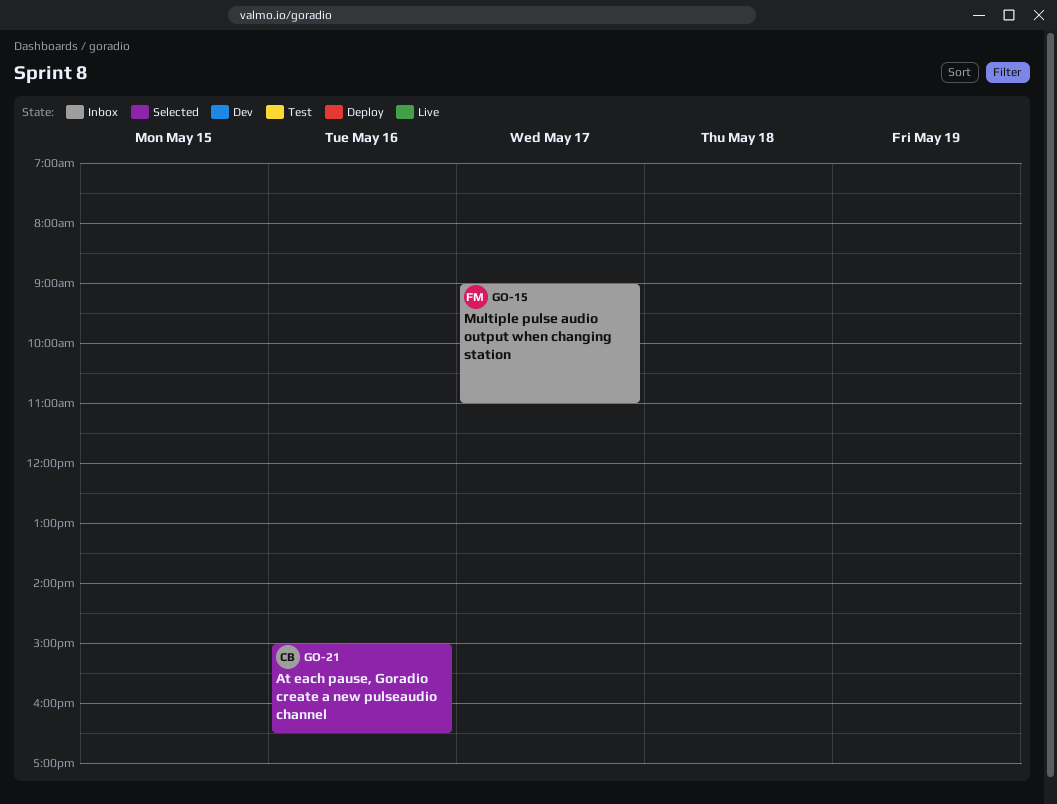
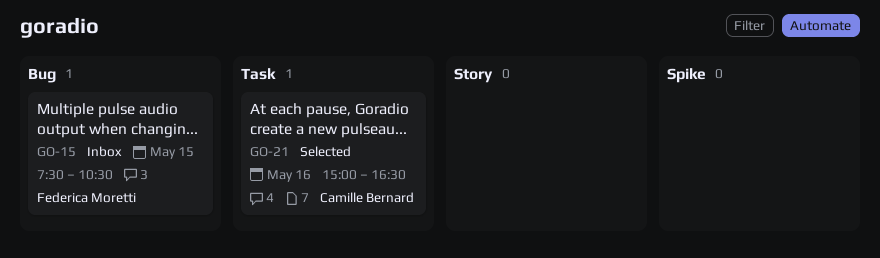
GO-15, day: May 17 -> May 15
GO-15, begins: 09:00 -> 07:30
GO-15, ends: 11:00 -> 10:30

